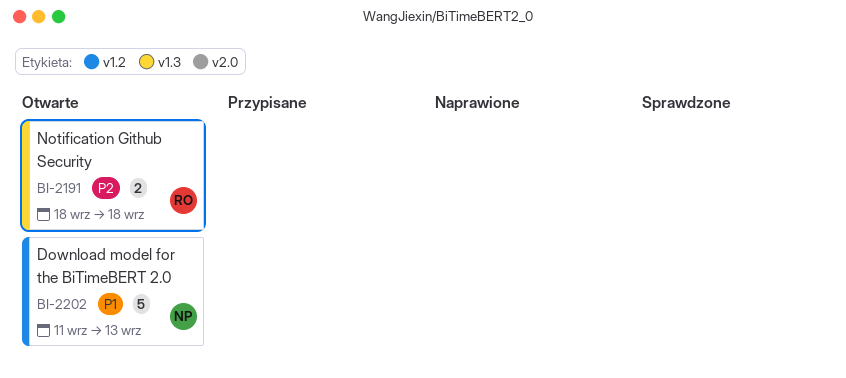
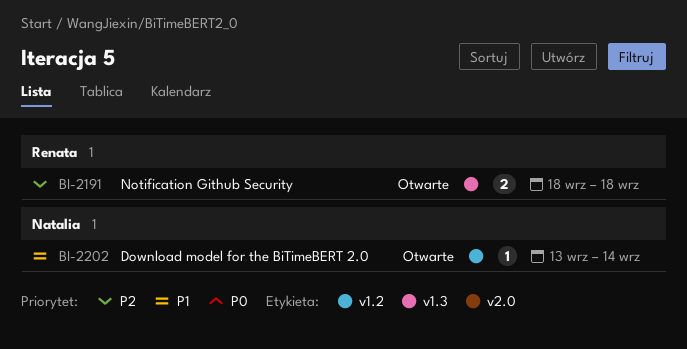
BI-2202, estimate: 5 -> 1
BI-2202, start: Sep 11 -> Sep 13
BI-2202, due: Sep 13 -> Sep 14

